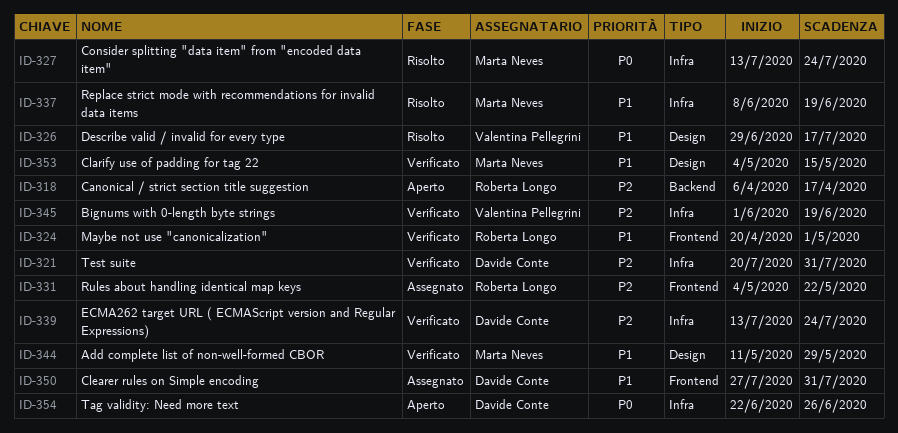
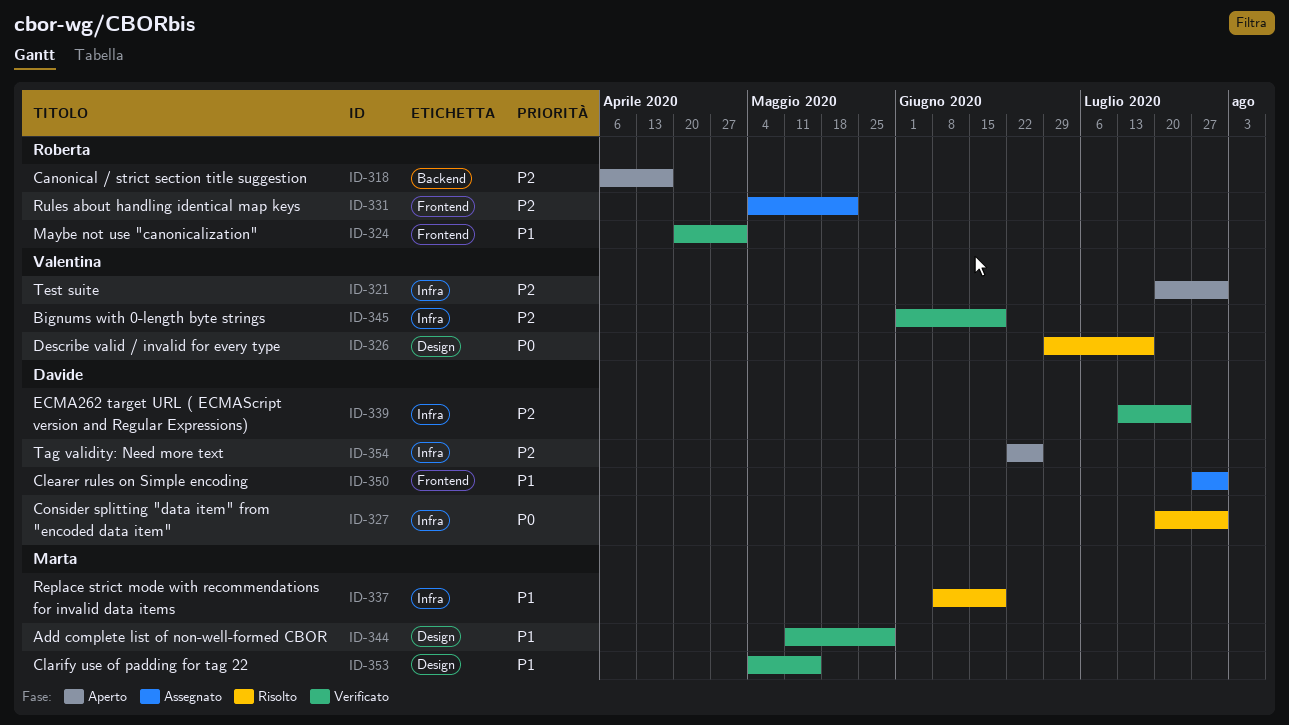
ID-321, status: Verificato -> Aperto
ID-321, owner: Davide Conte -> Valentina Pellegrini
ID-326, priority: P1 -> P0
ID-327, owner: Marta Neves -> Davide Conte
ID-327, start: Jul 13 -> Jul 20
ID-327, due: Jul 24 -> Jul 31
ID-354, priority: P0 -> P2

